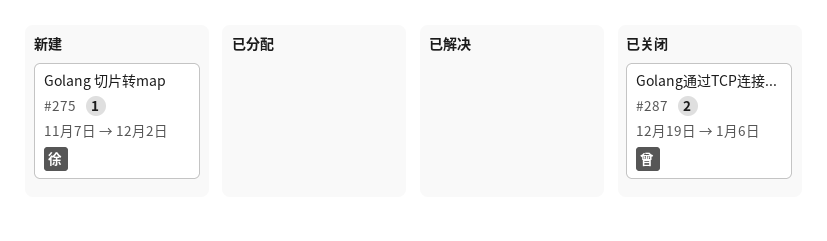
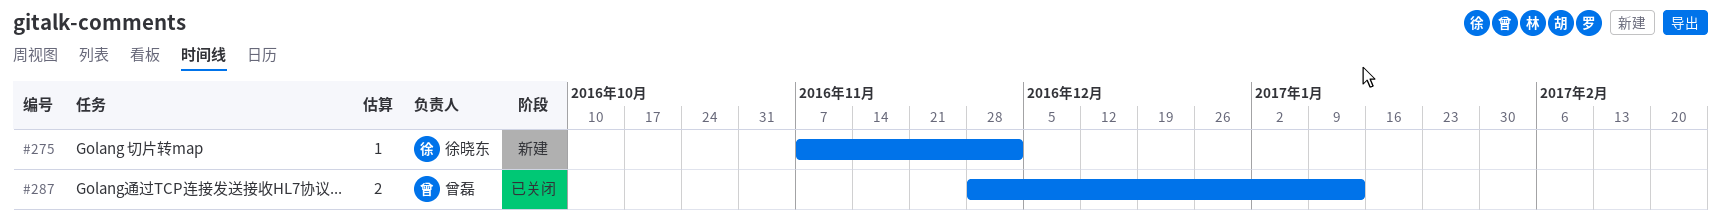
#287, start: Dec 19 -> Nov 28
#287, due: Jan 6 -> Jan 13

